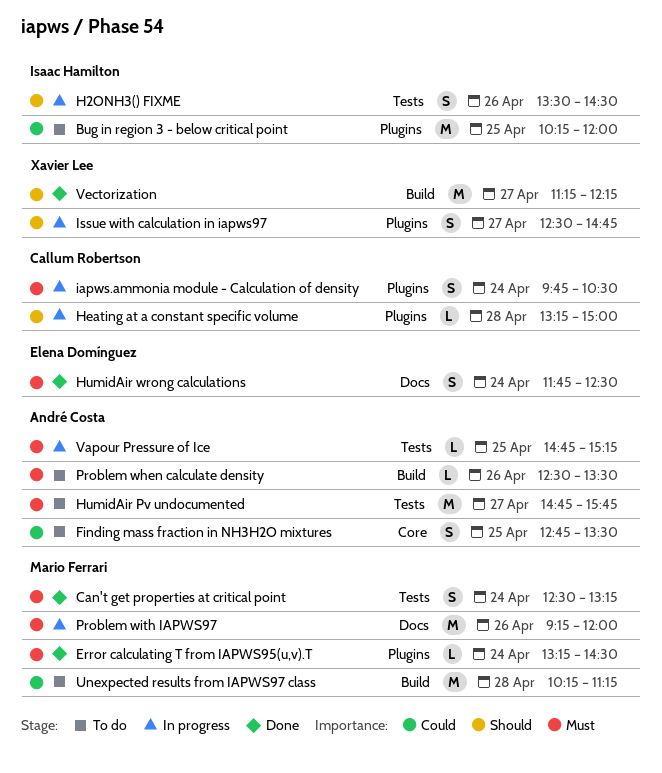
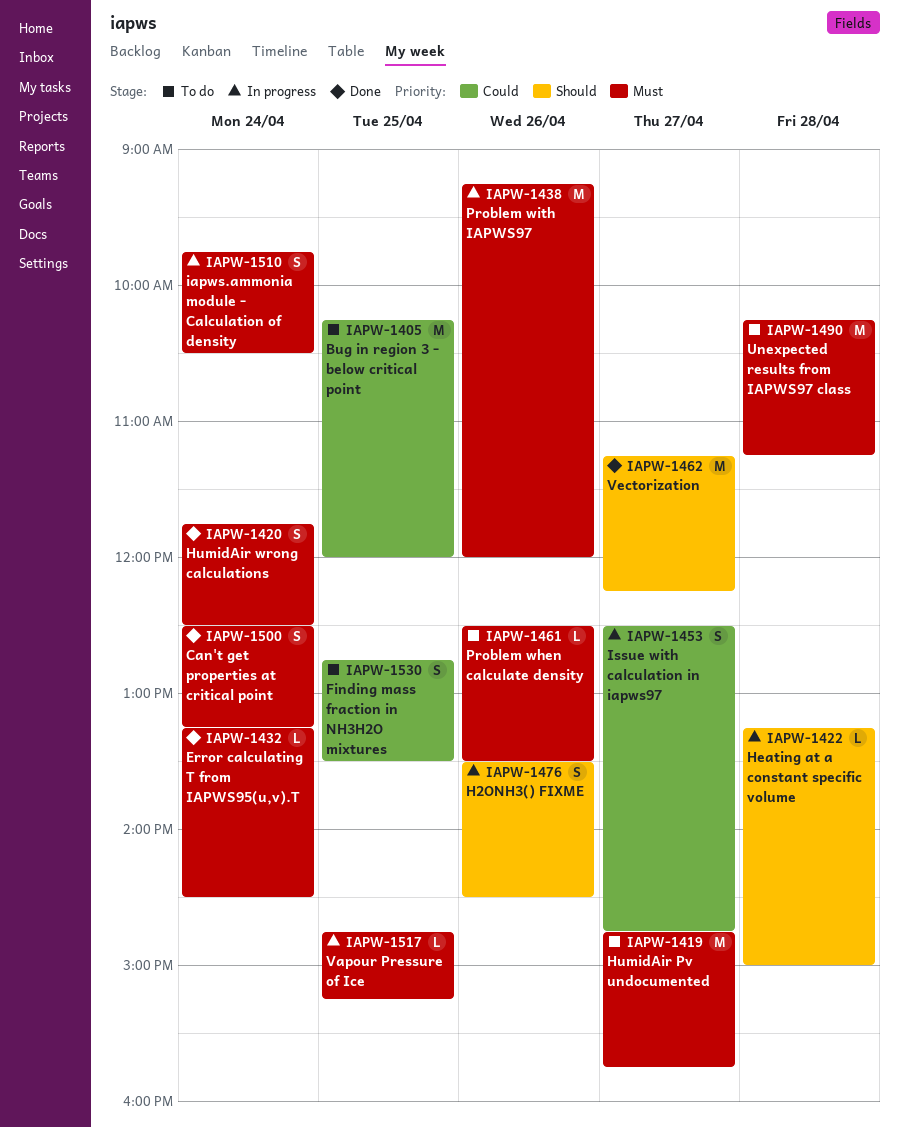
Issue with calculation in iapws97, priority: Should -> Could
Unexpected results from IAPWS97 class, priority: Could -> Must

